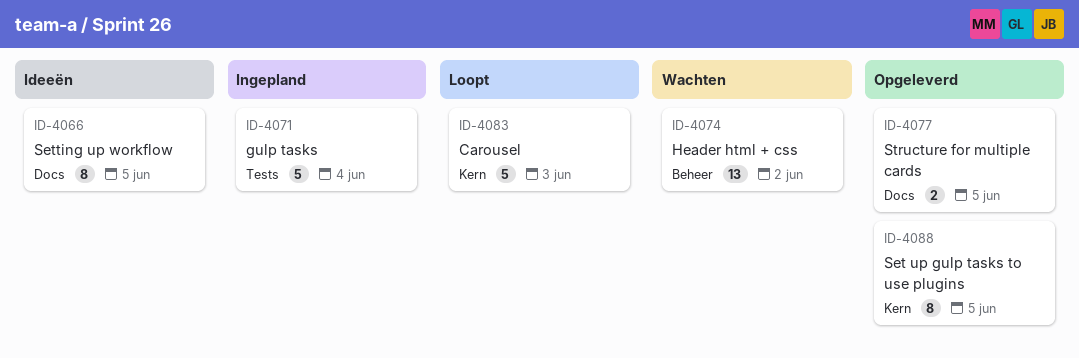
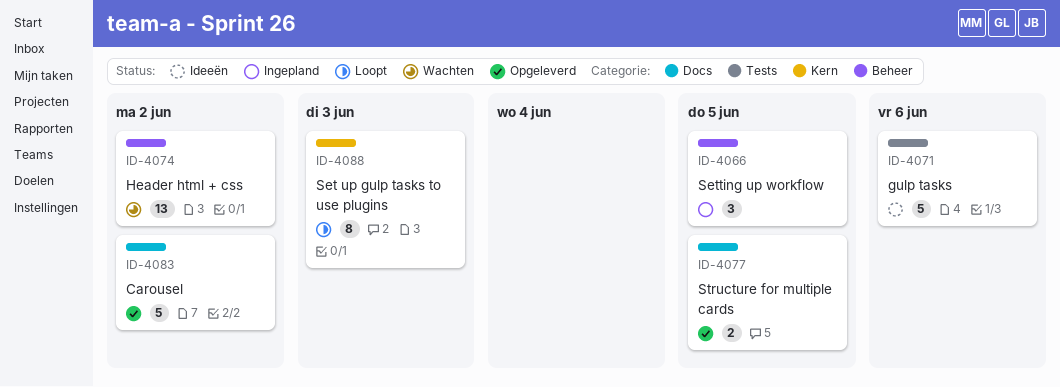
ID-4066, status: Ideeën -> Ingepland
ID-4066, label: Docs -> Beheer
ID-4066, estimate: 8 -> 3
ID-4071, status: Ingepland -> Ideeën
ID-4071, due: Jun 4 -> Jun 6
ID-4083, status: Loopt -> Opgeleverd
ID-4083, label: Kern -> Docs
ID-4083, due: Jun 3 -> Jun 2
ID-4088, status: Opgeleverd -> Loopt
ID-4088, due: Jun 5 -> Jun 3

